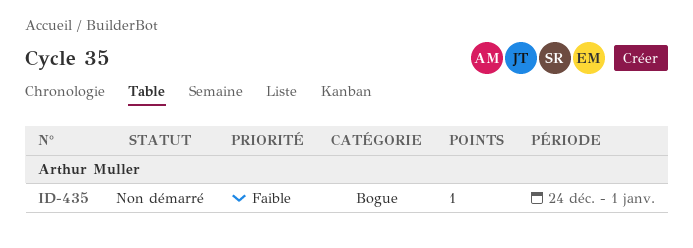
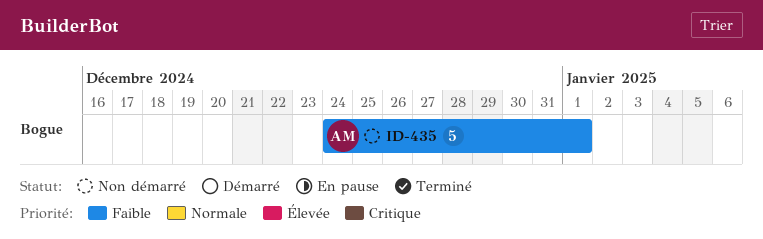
ID-435, estimate: 1 -> 5

